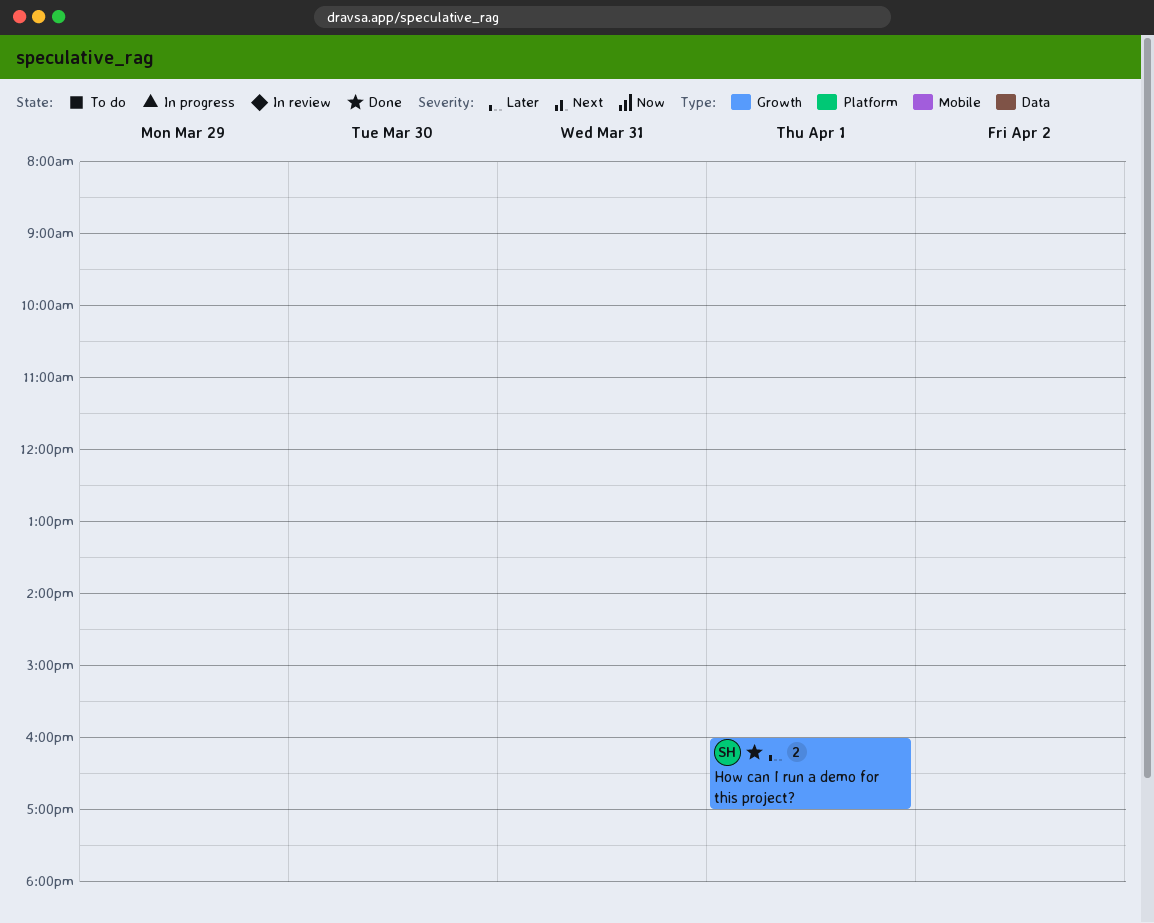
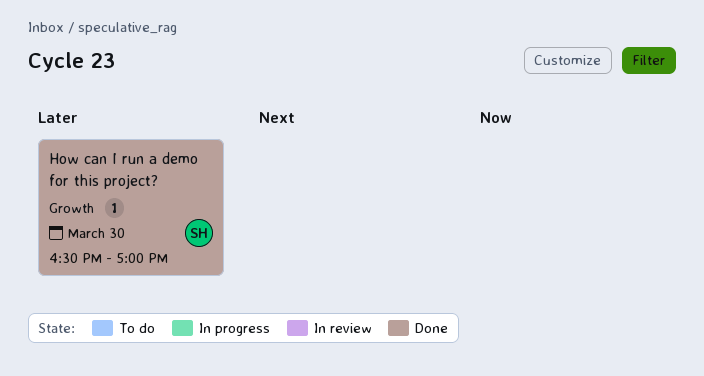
How can I run a demo for this project?, estimate: 2 -> 1
How can I run a demo for this project?, day: Apr 1 -> Mar 30
How can I run a demo for this project?, begins: 16:00 -> 16:30

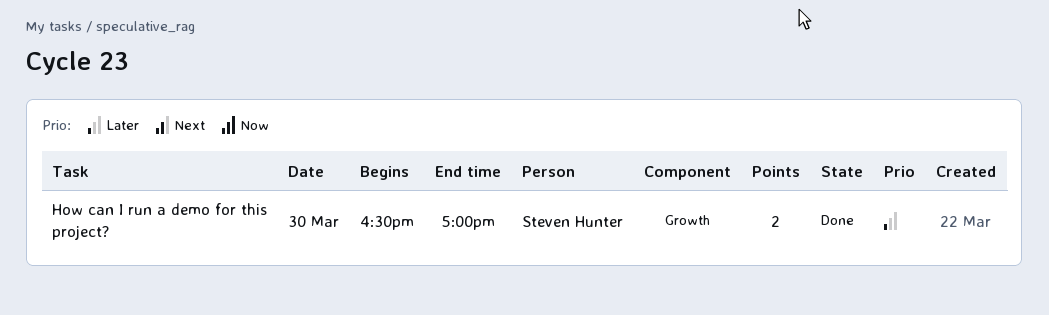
How can I run a demo for this project?, estimate: 1 -> 2

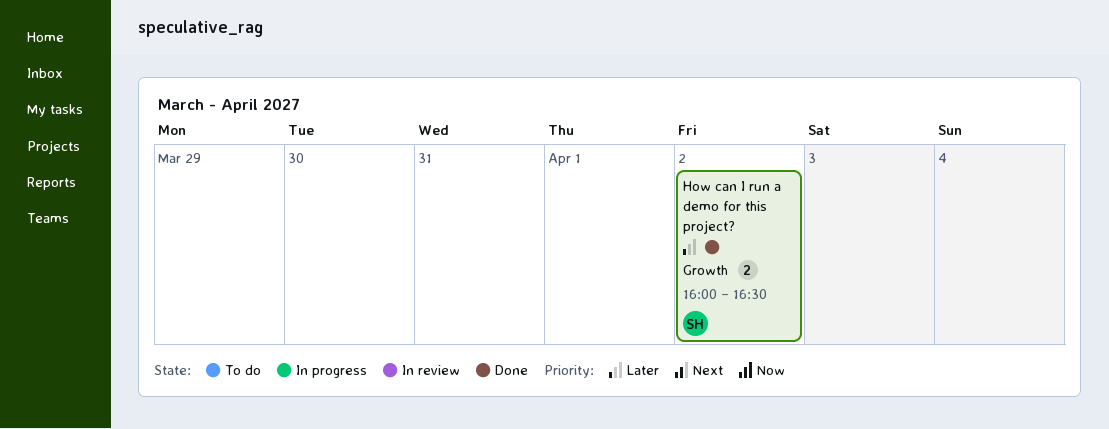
How can I run a demo for this project?, day: Mar 30 -> Apr 2
How can I run a demo for this project?, begins: 16:30 -> 16:00
How can I run a demo for this project?, ends: 17:00 -> 16:30

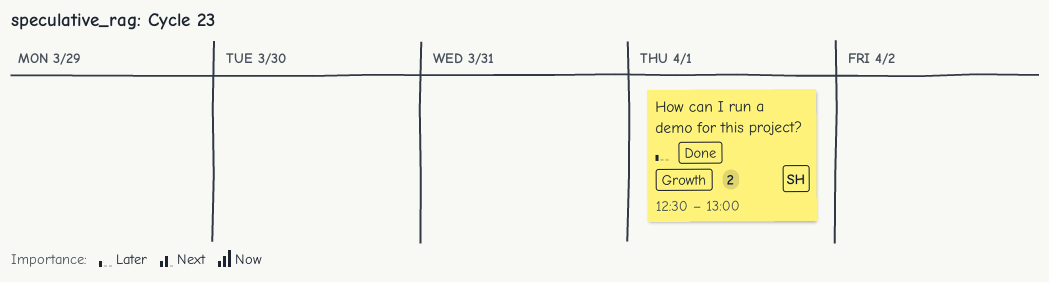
How can I run a demo for this project?, day: Apr 2 -> Apr 1
How can I run a demo for this project?, begins: 16:00 -> 12:30
How can I run a demo for this project?, ends: 16:30 -> 13:00

